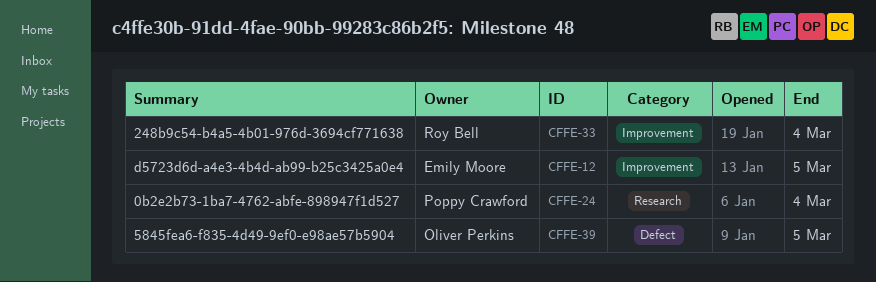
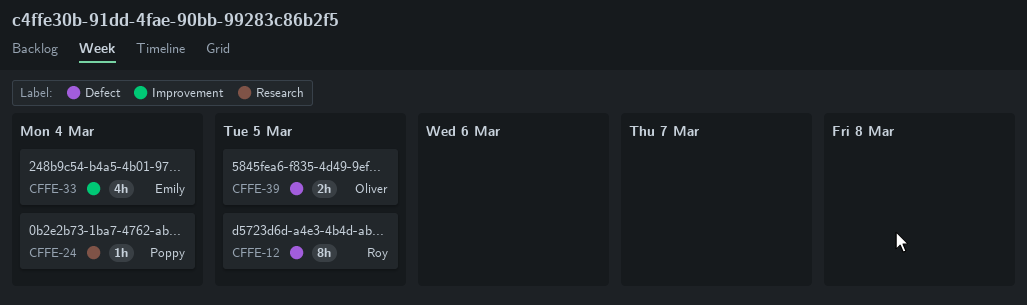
CFFE-12, owner: Emily Moore -> Roy Bell
CFFE-12, label: Improvement -> Defect
CFFE-33, owner: Roy Bell -> Emily Moore

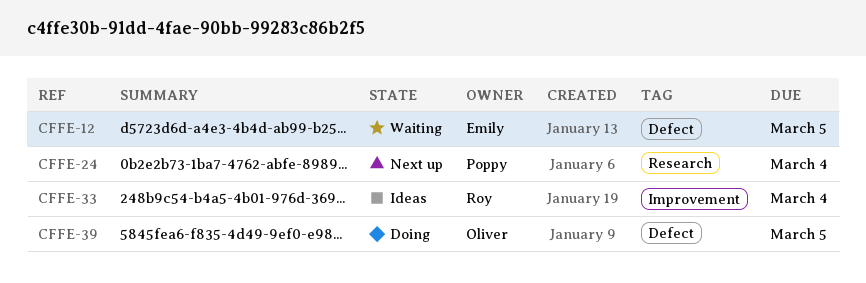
CFFE-12, owner: Roy -> Emily
CFFE-33, owner: Emily -> Roy

